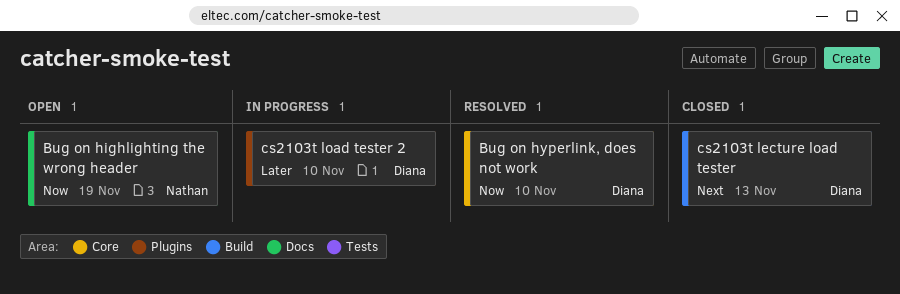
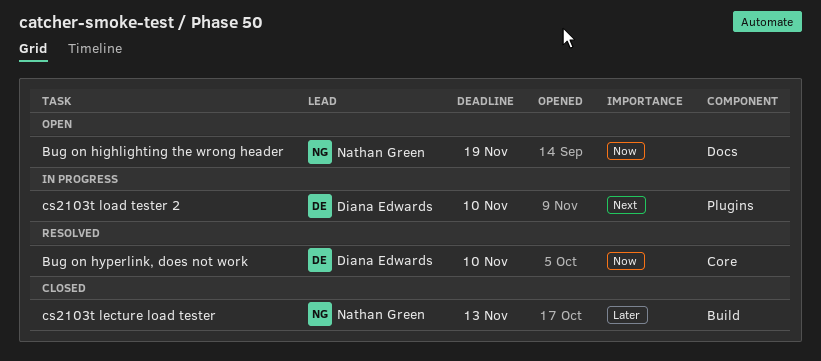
cs2103t lecture load tester, owner: Diana Edwards -> Nathan Green
cs2103t lecture load tester, priority: Next -> Later
cs2103t load tester 2, priority: Later -> Next

